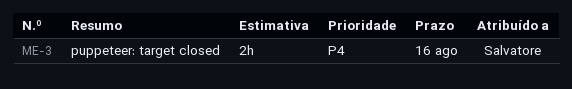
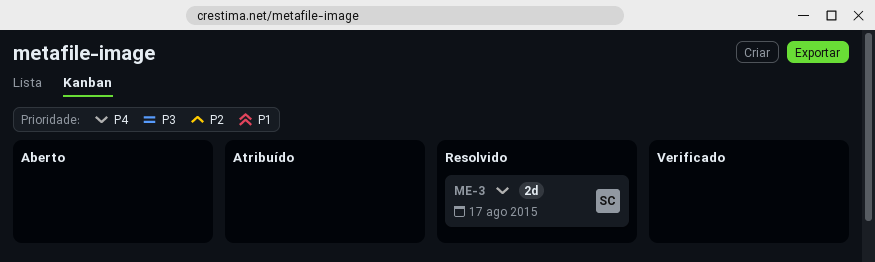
ME-3, estimate: 2h -> 2d
ME-3, due: Aug 16 -> Aug 17

